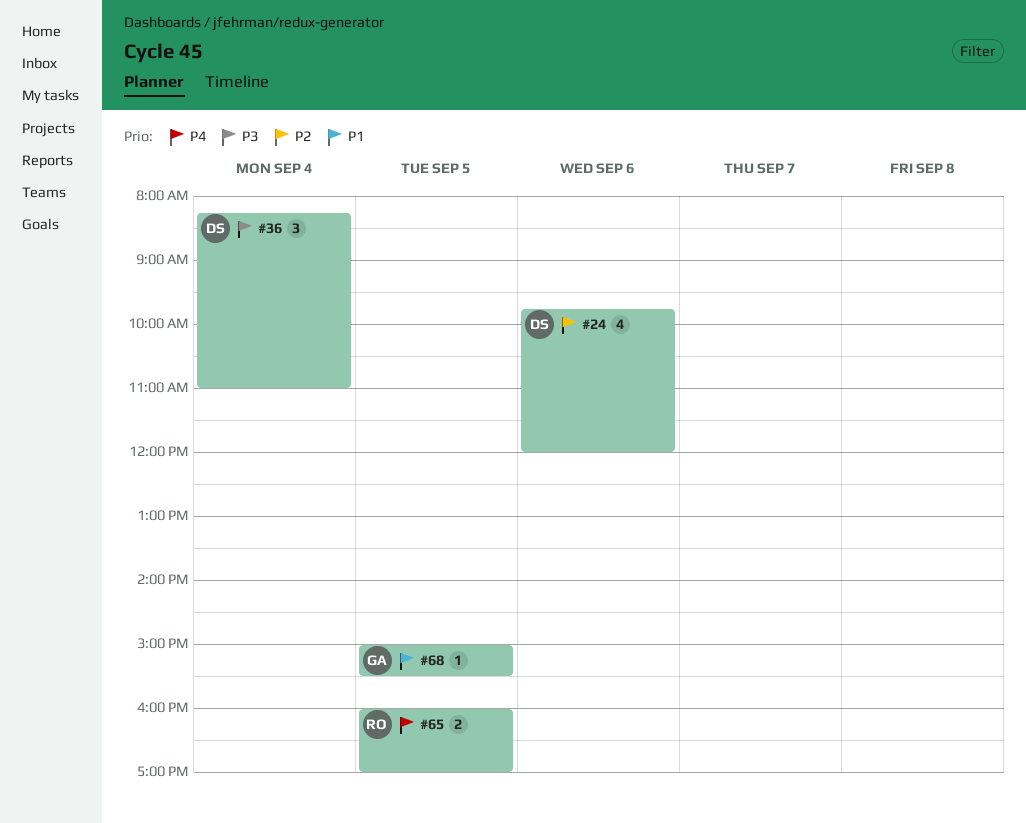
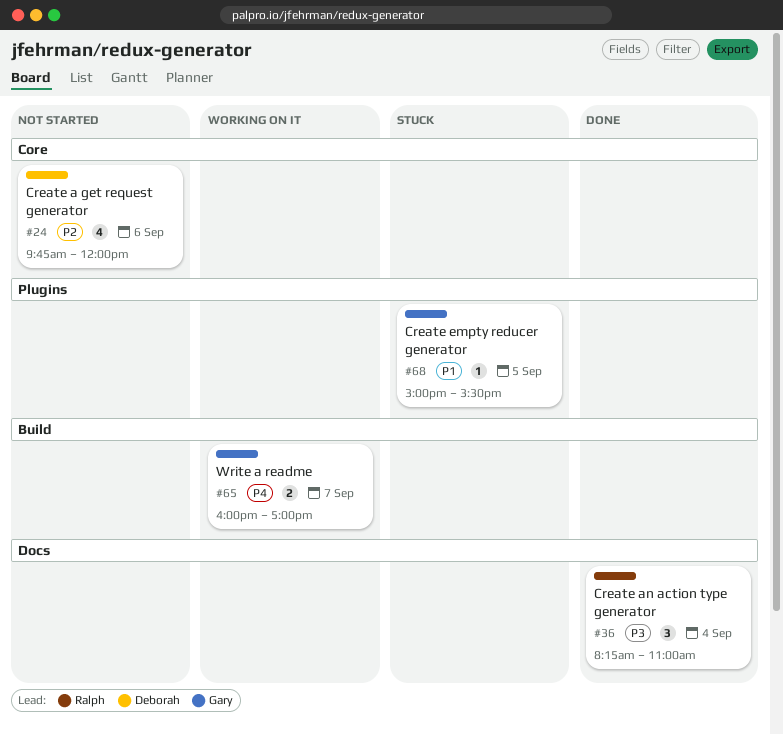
#36, owner: Deborah -> Ralph
#65, owner: Ralph -> Gary
#65, day: Sep 5 -> Sep 7

